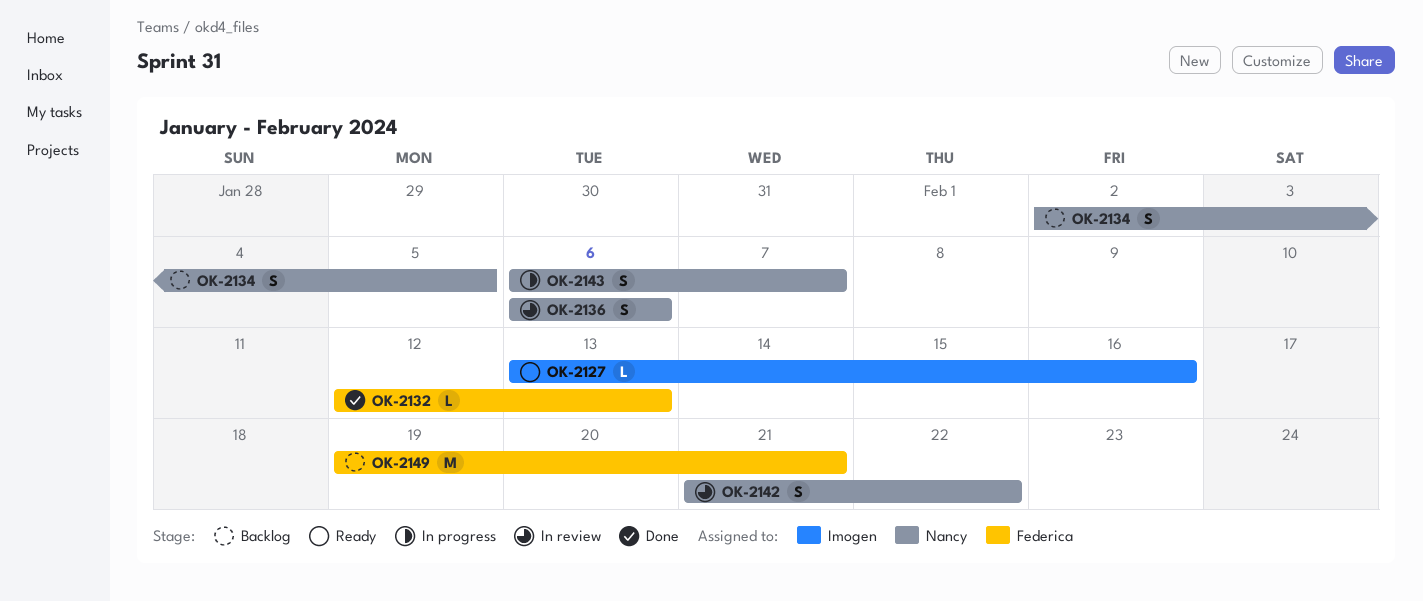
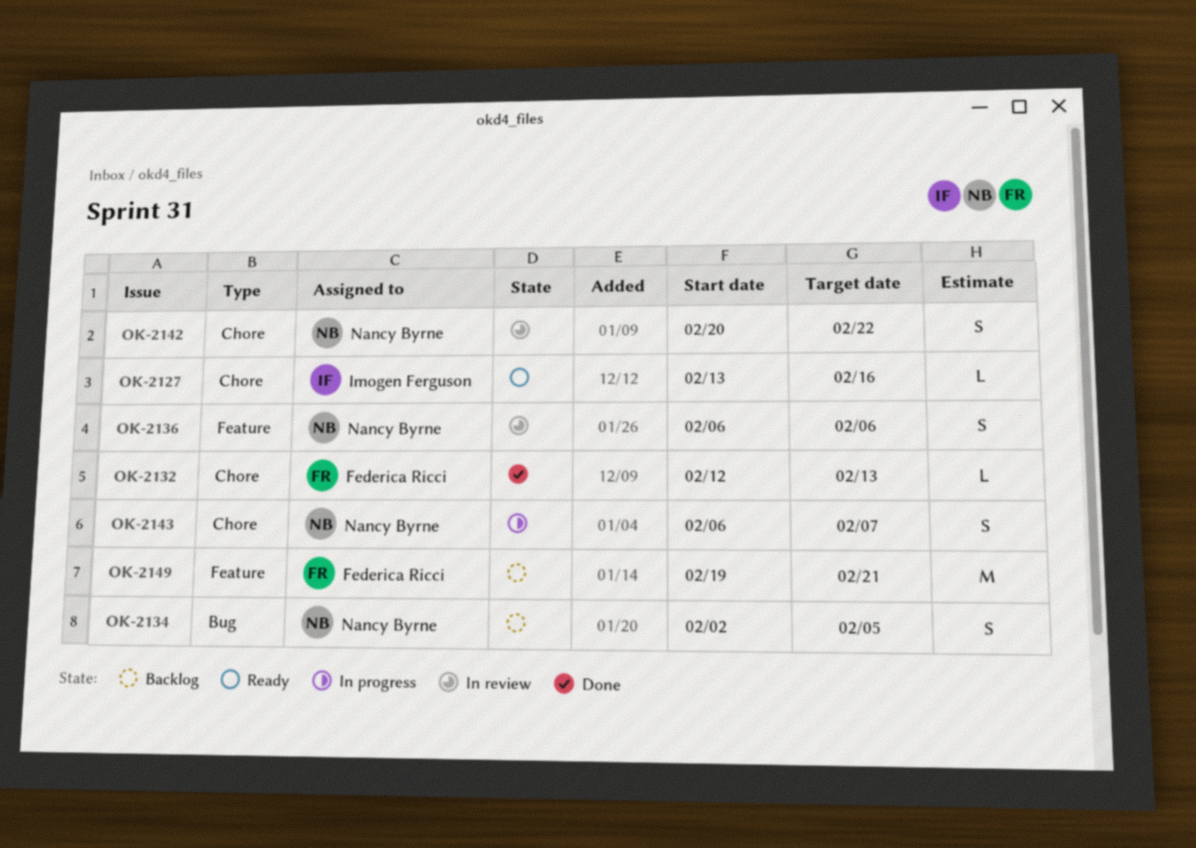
OK-2142, start: Feb 21 -> Feb 20

